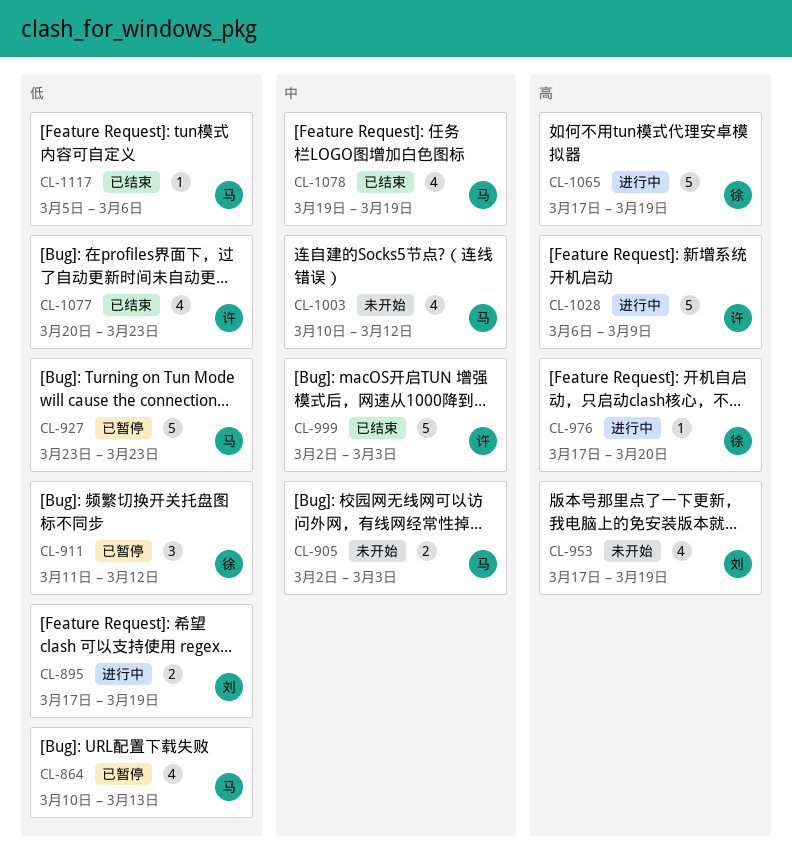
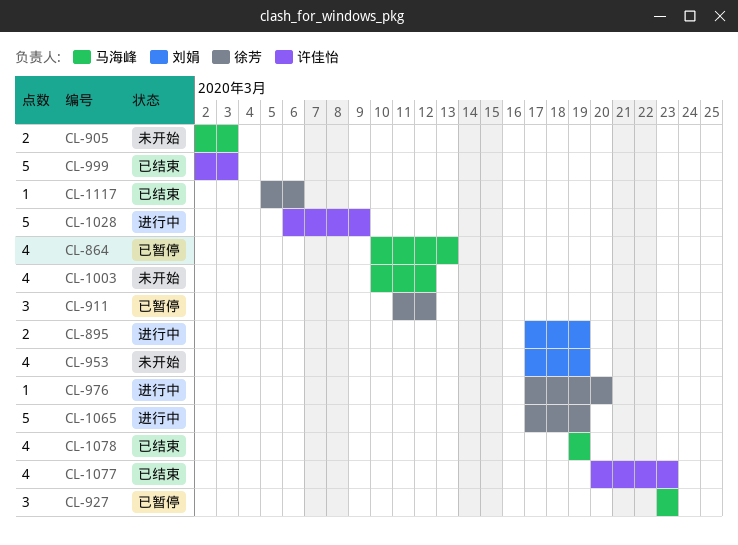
CL-927, estimate: 5 -> 3
CL-1117, owner: 马海峰 -> 徐芳

